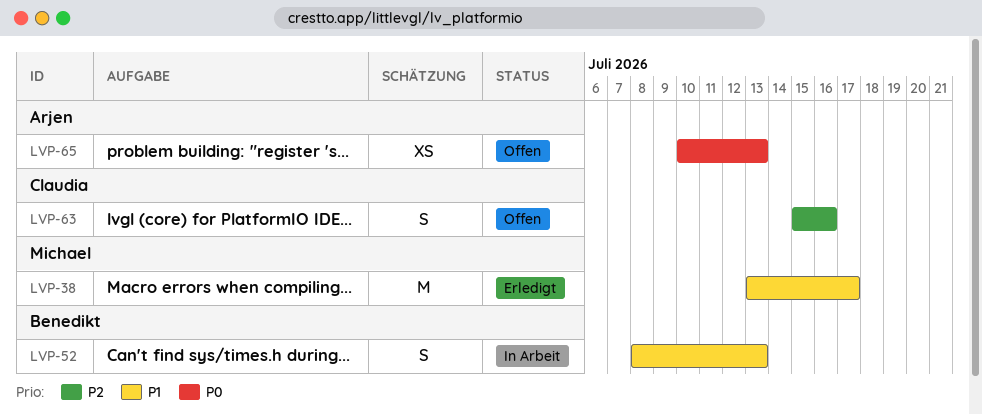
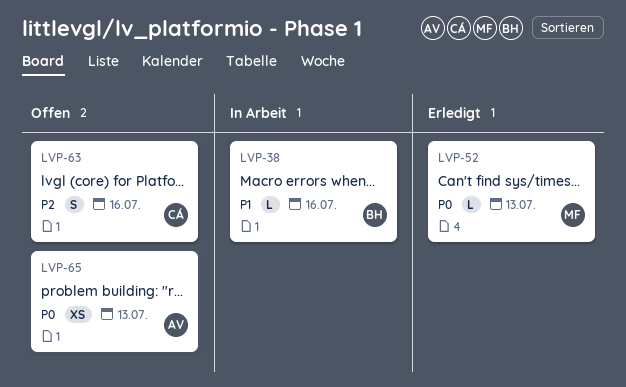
LVP-38, status: Erledigt -> In Arbeit
LVP-38, owner: Michael -> Benedikt
LVP-38, estimate: M -> L
LVP-38, due: Jul 17 -> Jul 16
LVP-52, status: In Arbeit -> Erledigt
LVP-52, owner: Benedikt -> Michael
LVP-52, priority: P1 -> P0
LVP-52, estimate: S -> L

